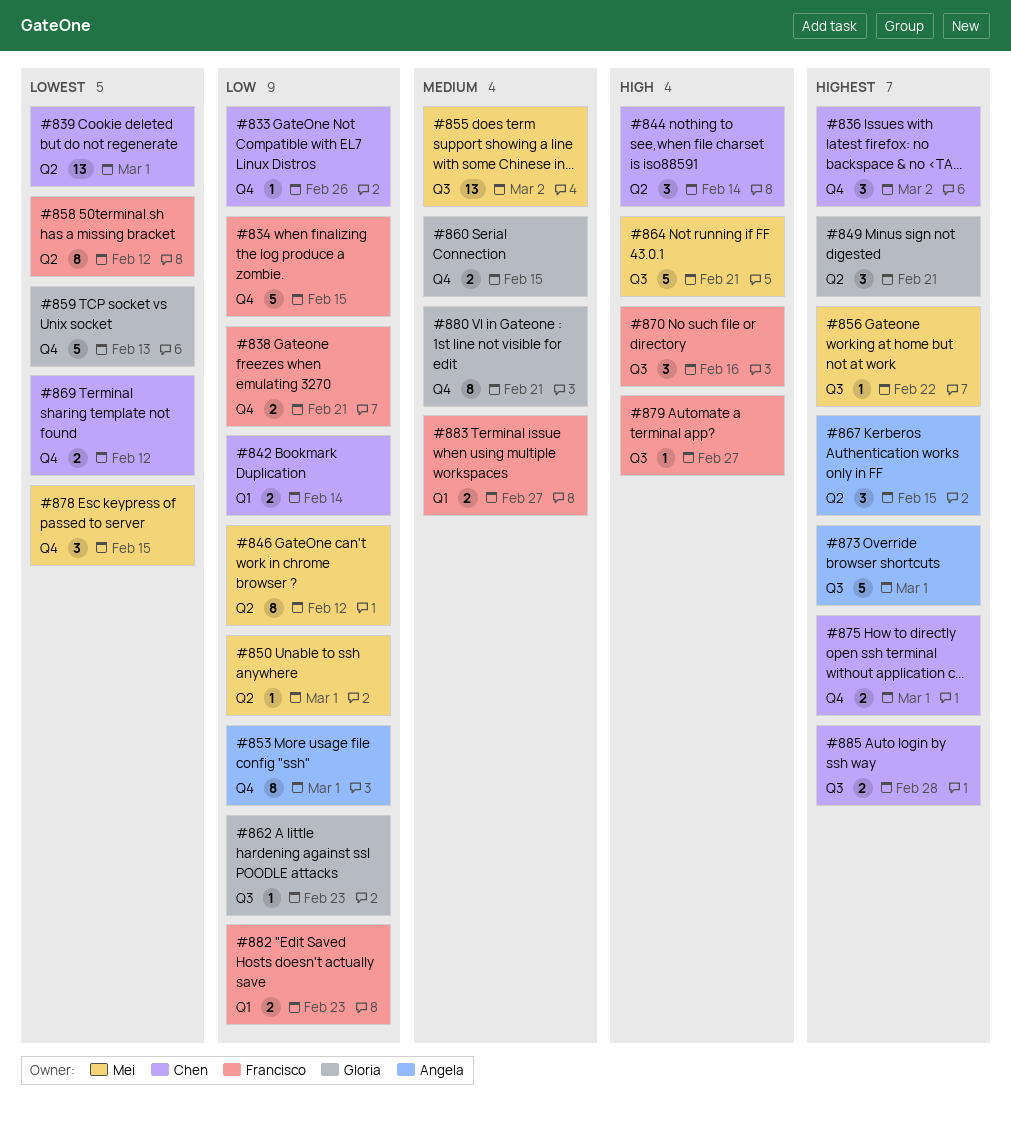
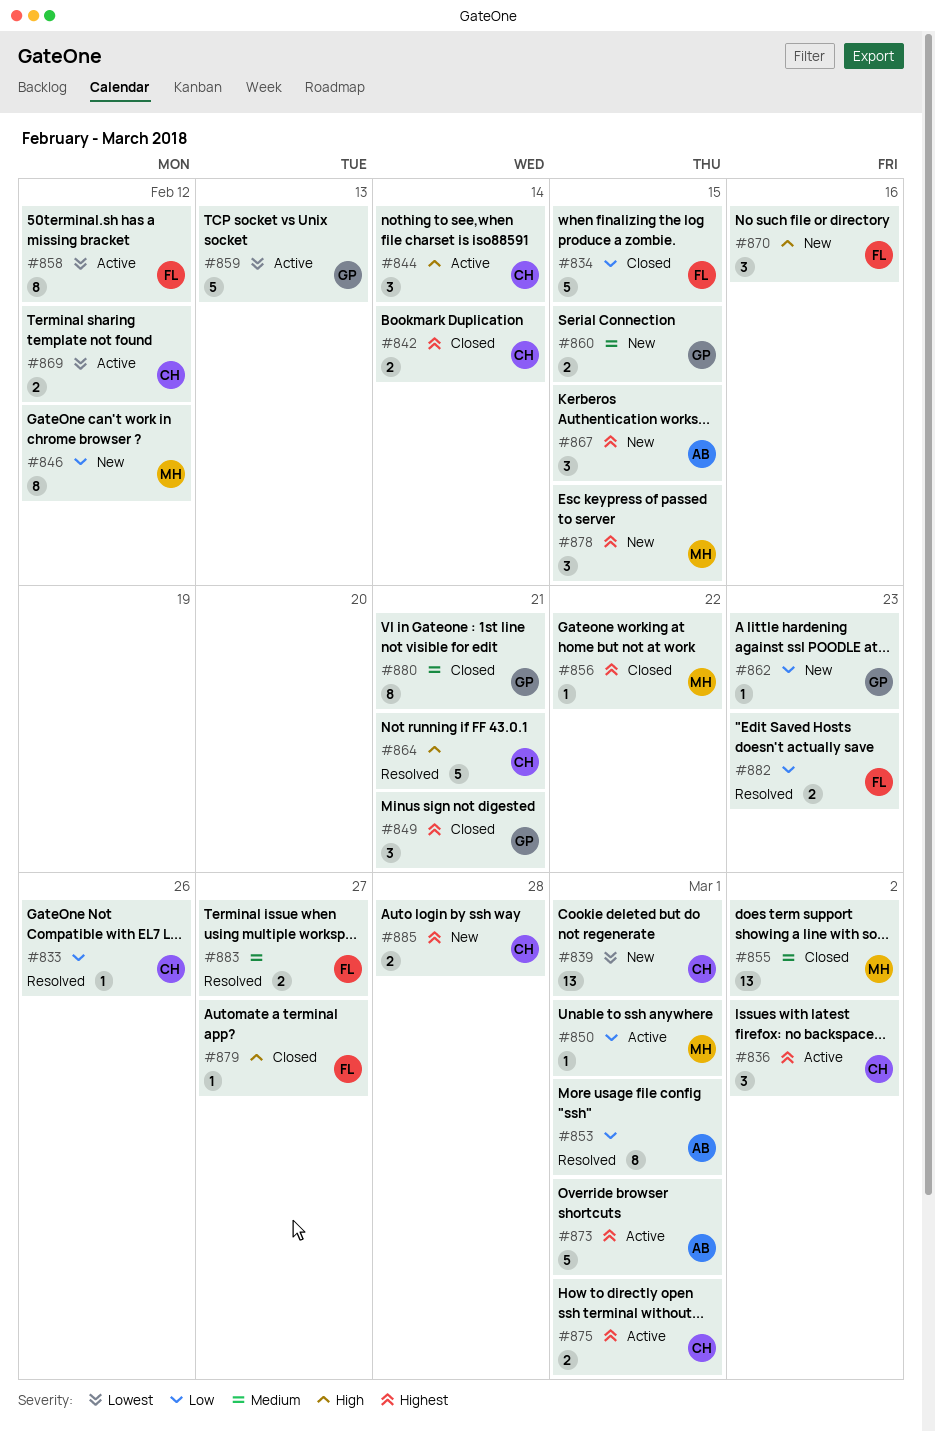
#838: present -> none
#842, priority: Low -> Highest
#864, owner: Mei -> Chen
#878, priority: Lowest -> Highest

